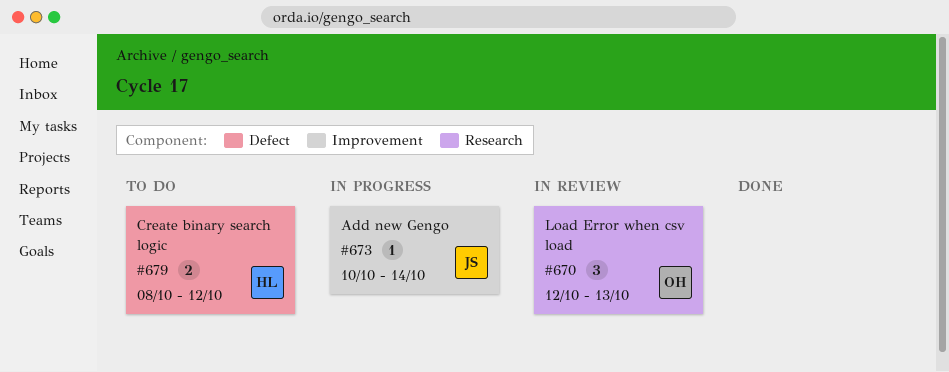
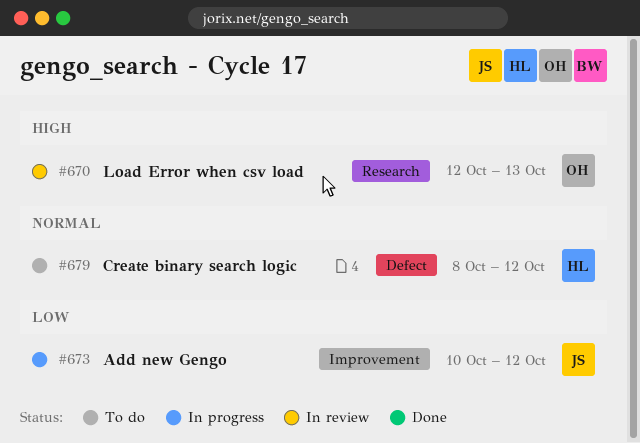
#673, due: Oct 14 -> Oct 12

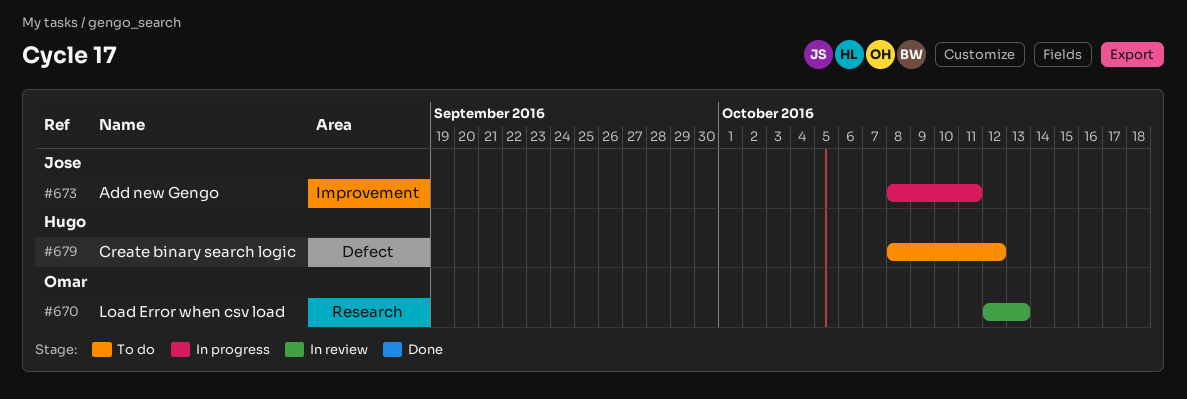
#673, start: Oct 10 -> Oct 8
#673, due: Oct 12 -> Oct 11

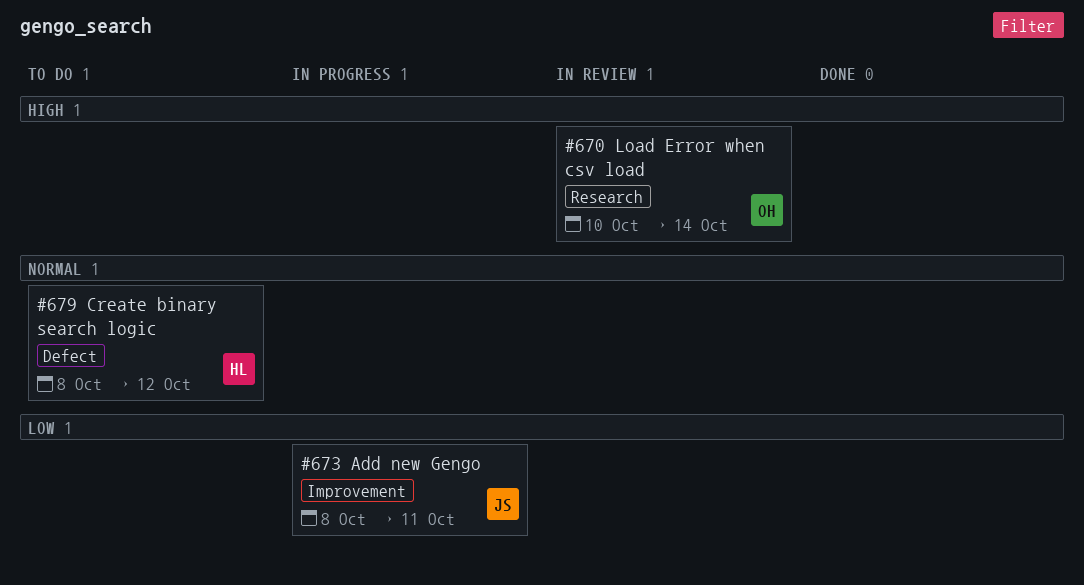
#670, start: Oct 12 -> Oct 10
#670, due: Oct 13 -> Oct 14

